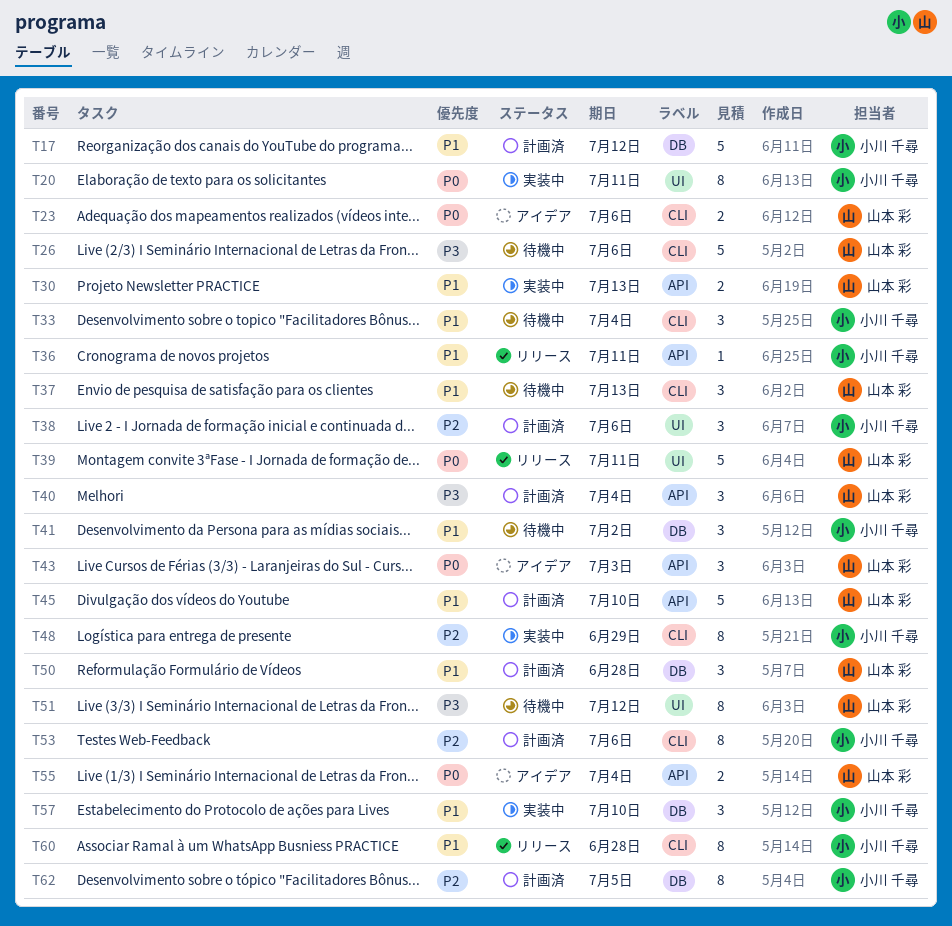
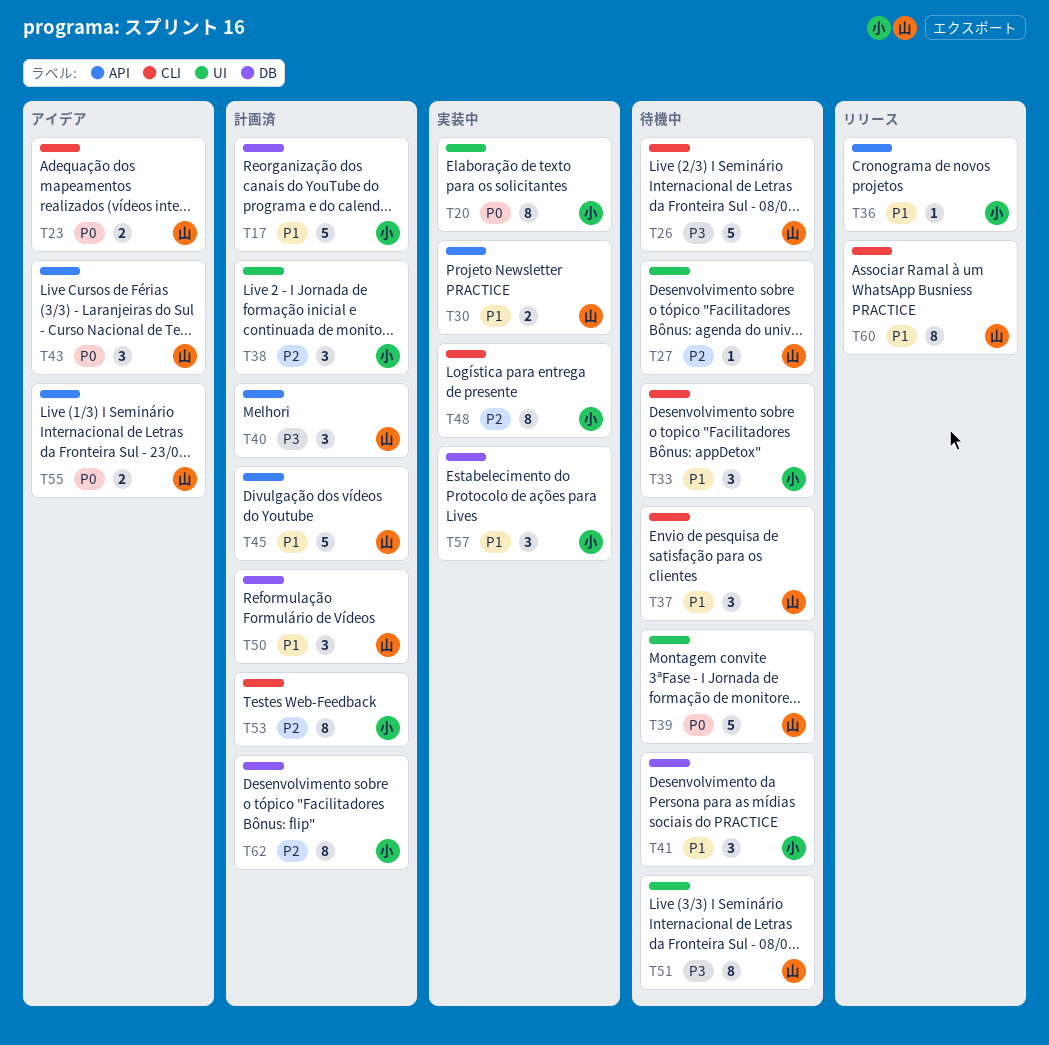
T27: none -> present
T39, status: リリース -> 待機中
T60, owner: 小川 千尋 -> 山本 彩

